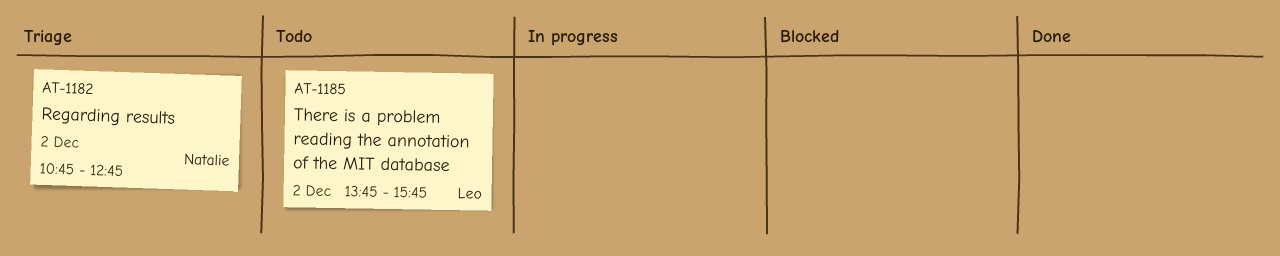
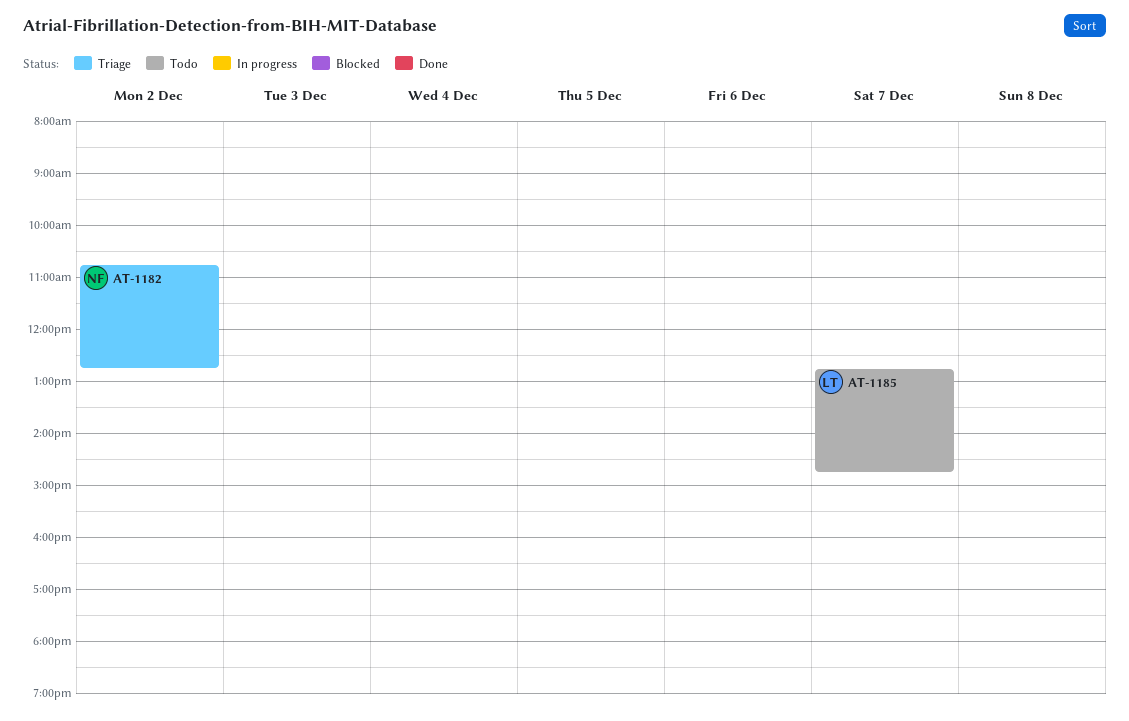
AT-1185, day: Dec 2 -> Dec 7
AT-1185, begins: 13:45 -> 12:45
AT-1185, ends: 15:45 -> 14:45

